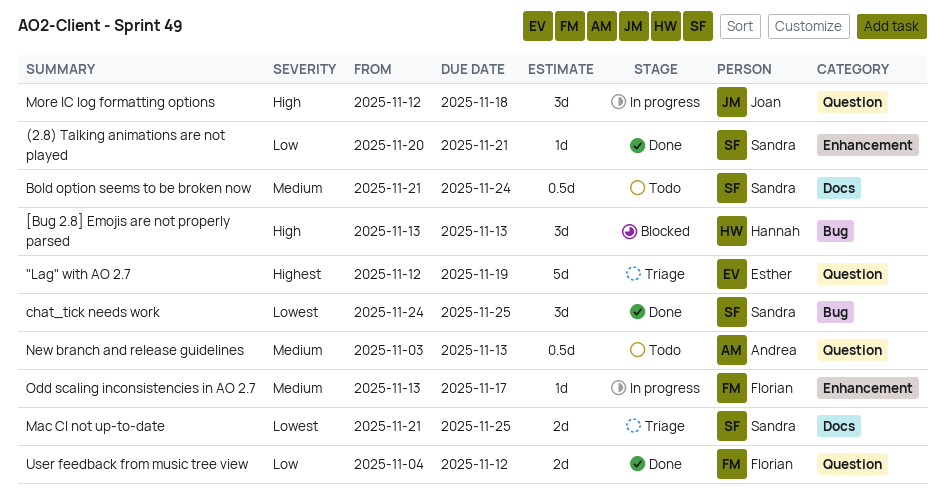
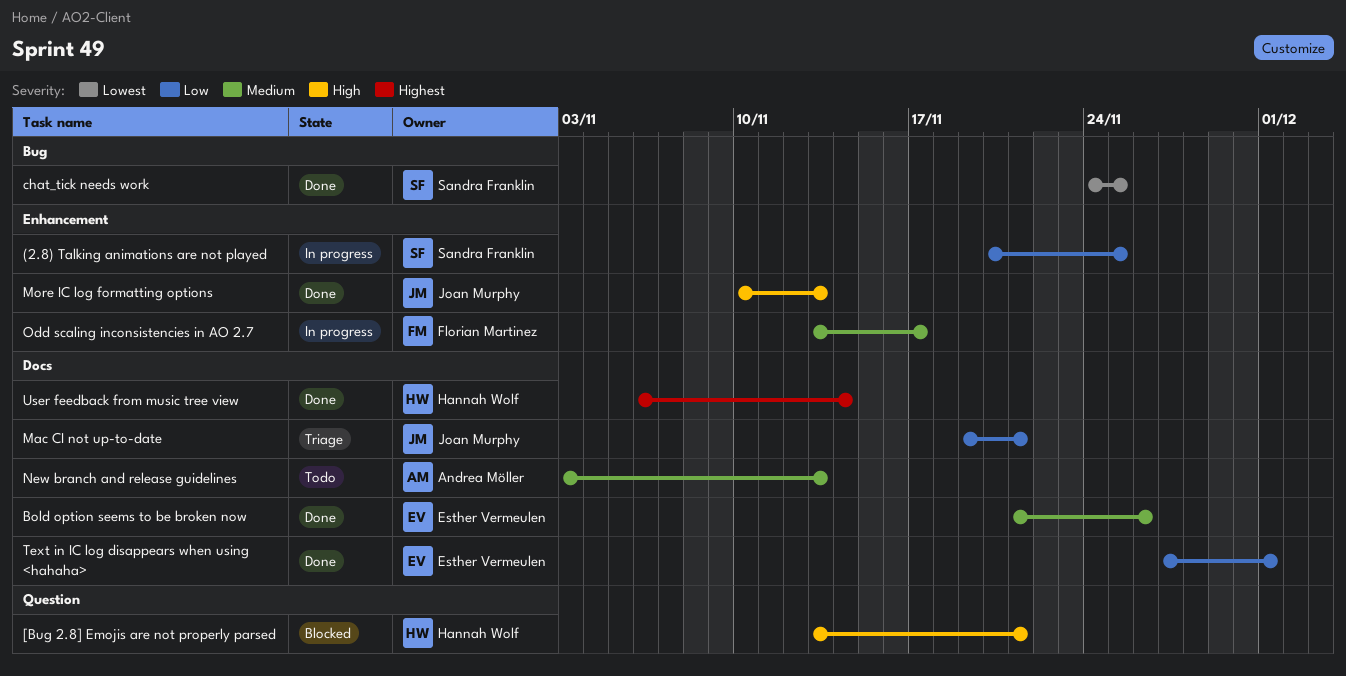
"Lag" with AO 2.7: present -> none
(2.8) Talking animations are not played, status: Done -> In progress
(2.8) Talking animations are not played, due: Nov 21 -> Nov 25
[Bug 2.8] Emojis are not properly parsed, label: Bug -> Question
[Bug 2.8] Emojis are not properly parsed, due: Nov 13 -> Nov 21
Bold option seems to be broken now, status: Todo -> Done
Bold option seems to be broken now, owner: Sandra Franklin -> Esther Vermeulen
Bold option seems to be broken now, due: Nov 24 -> Nov 26
Mac CI not up-to-date, owner: Sandra Franklin -> Joan Murphy
Mac CI not up-to-date, priority: Lowest -> Low
Mac CI not up-to-date, start: Nov 21 -> Nov 19
Mac CI not up-to-date, due: Nov 25 -> Nov 21
More IC log formatting options, status: In progress -> Done
More IC log formatting options, label: Question -> Enhancement
More IC log formatting options, start: Nov 12 -> Nov 10
More IC log formatting options, due: Nov 18 -> Nov 13
New branch and release guidelines, label: Question -> Docs
Text in IC log disappears when using <hahaha>: none -> present
User feedback from music tree view, owner: Florian Martinez -> Hannah Wolf
User feedback from music tree view, priority: Low -> Highest
User feedback from music tree view, label: Question -> Docs
User feedback from music tree view, start: Nov 4 -> Nov 6
User feedback from music tree view, due: Nov 12 -> Nov 14

